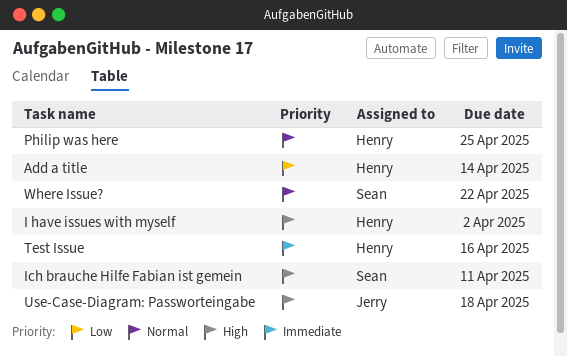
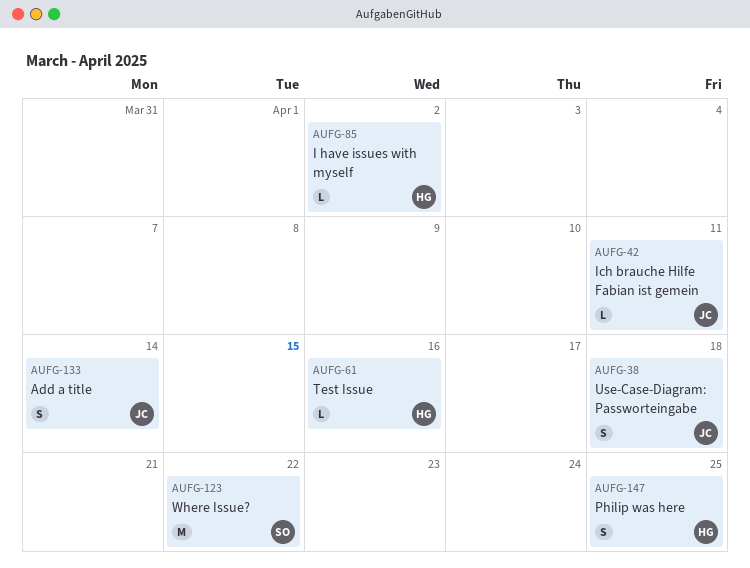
Add a title, owner: Henry -> Jerry
Ich brauche Hilfe Fabian ist gemein, owner: Sean -> Jerry

